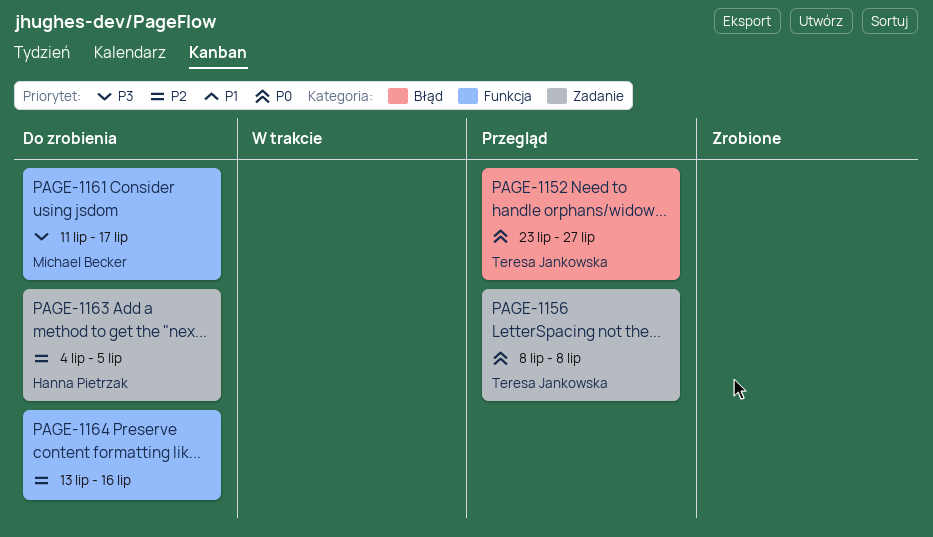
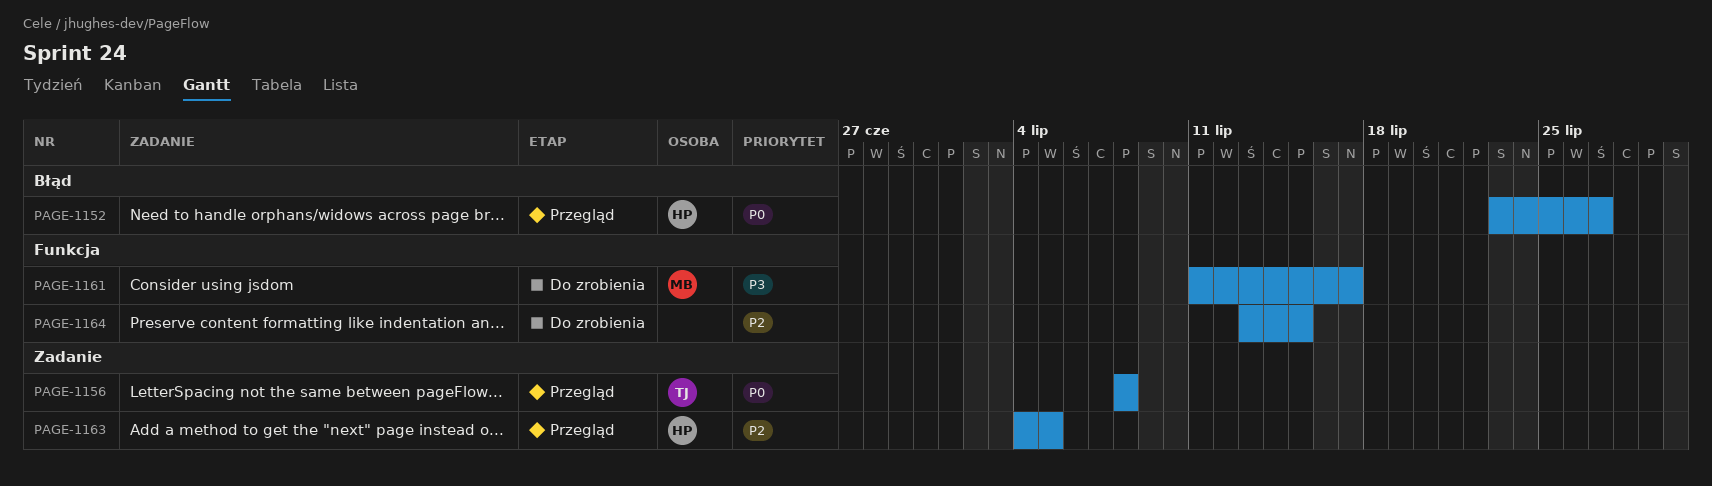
PAGE-1152, owner: Teresa Jankowska -> Hanna Pietrzak
PAGE-1163, status: Do zrobienia -> Przegląd
PAGE-1164, due: Jul 16 -> Jul 15

